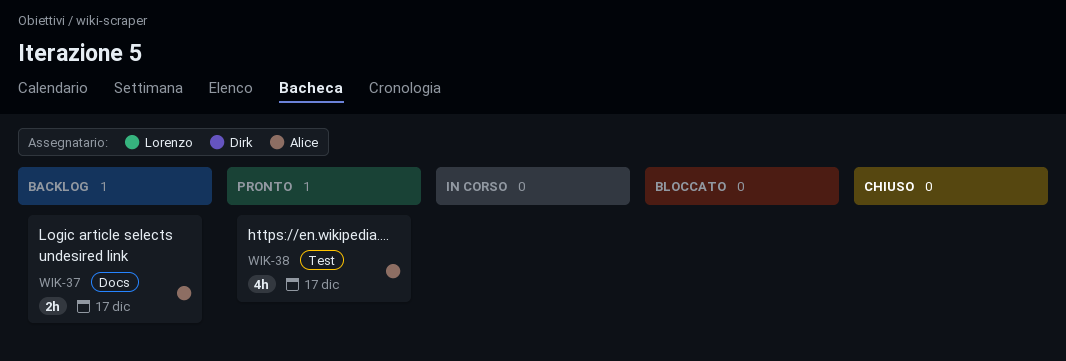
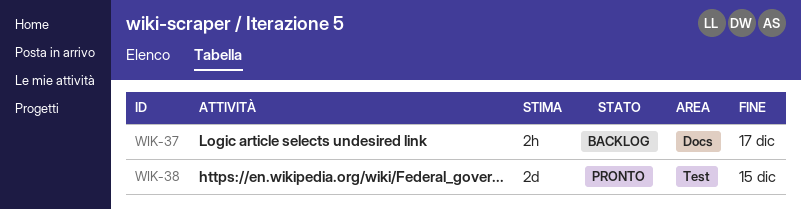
WIK-38, estimate: 4h -> 2d
WIK-38, due: Dec 17 -> Dec 15

